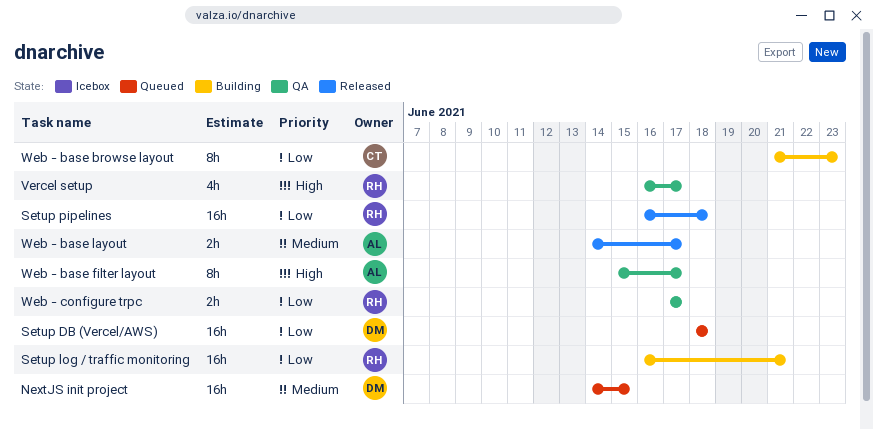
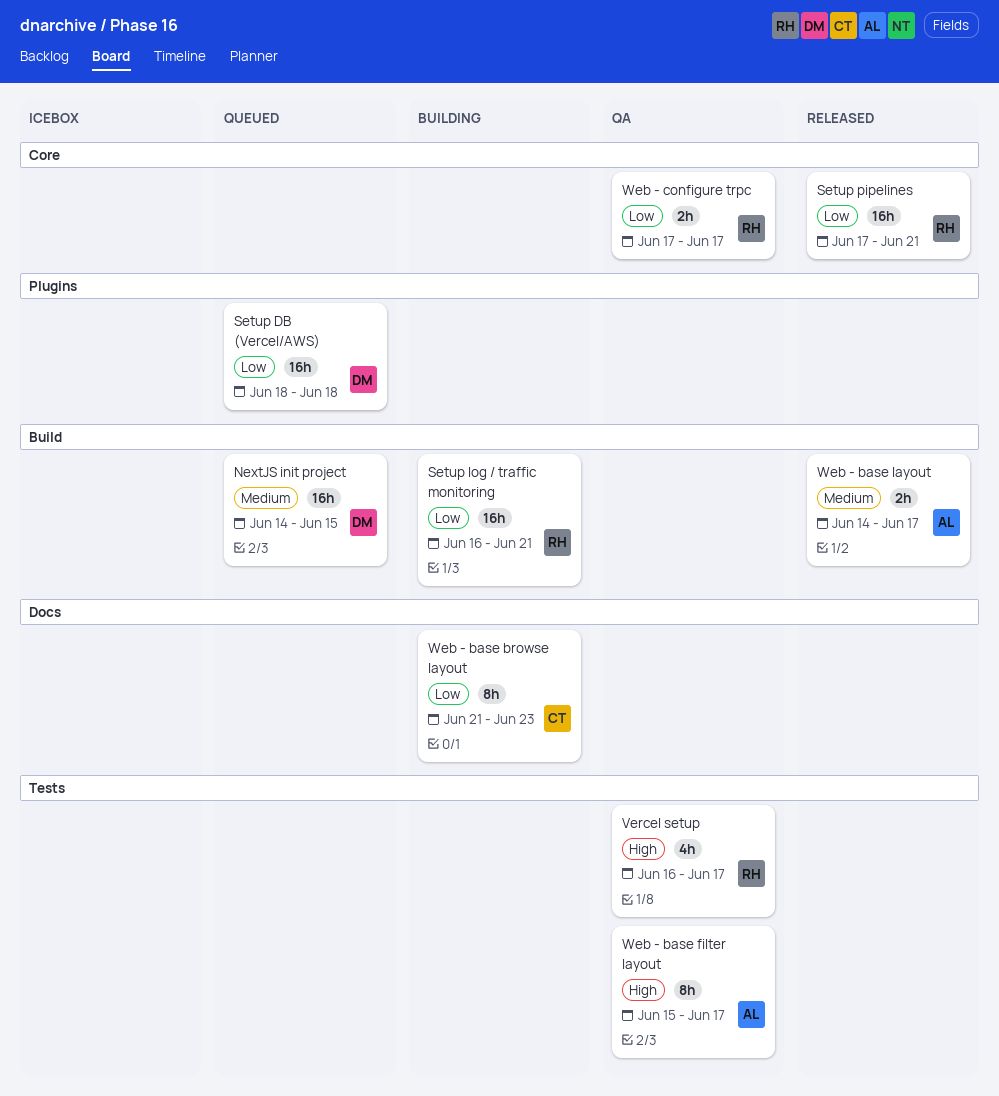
Setup pipelines, start: Jun 16 -> Jun 17
Setup pipelines, due: Jun 18 -> Jun 21

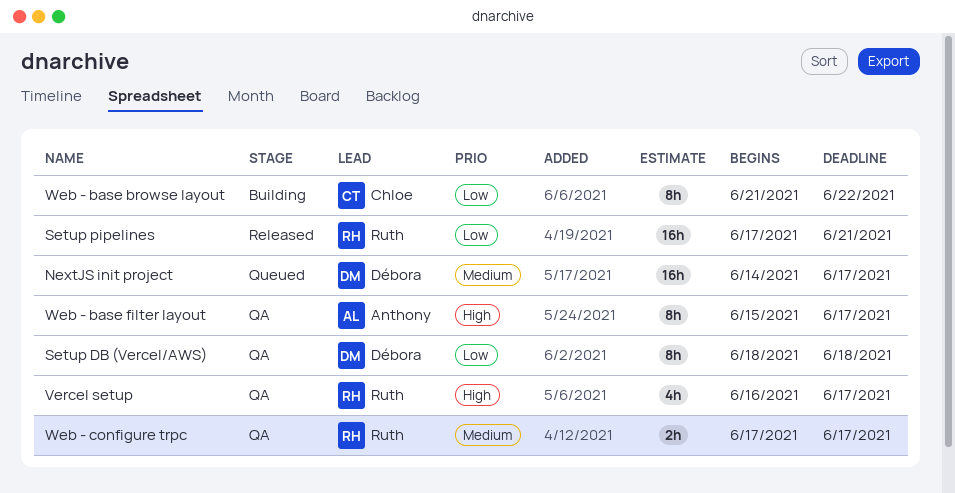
NextJS init project, due: Jun 15 -> Jun 17
Setup DB (Vercel/AWS), status: Queued -> QA
Setup DB (Vercel/AWS), estimate: 16h -> 8h
Setup log / traffic monitoring: present -> none
Web - base browse layout, due: Jun 23 -> Jun 22
Web - base layout: present -> none
Web - configure trpc, priority: Low -> Medium

